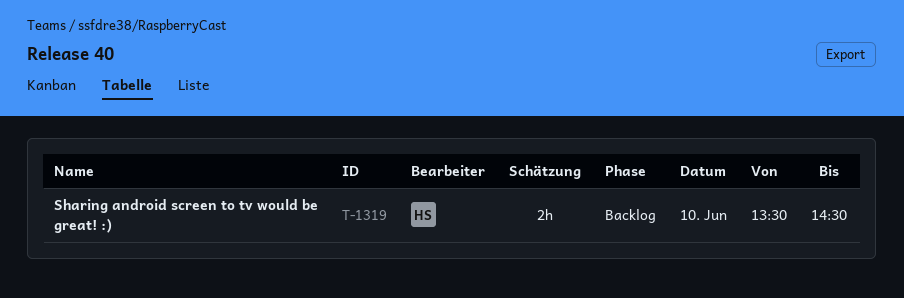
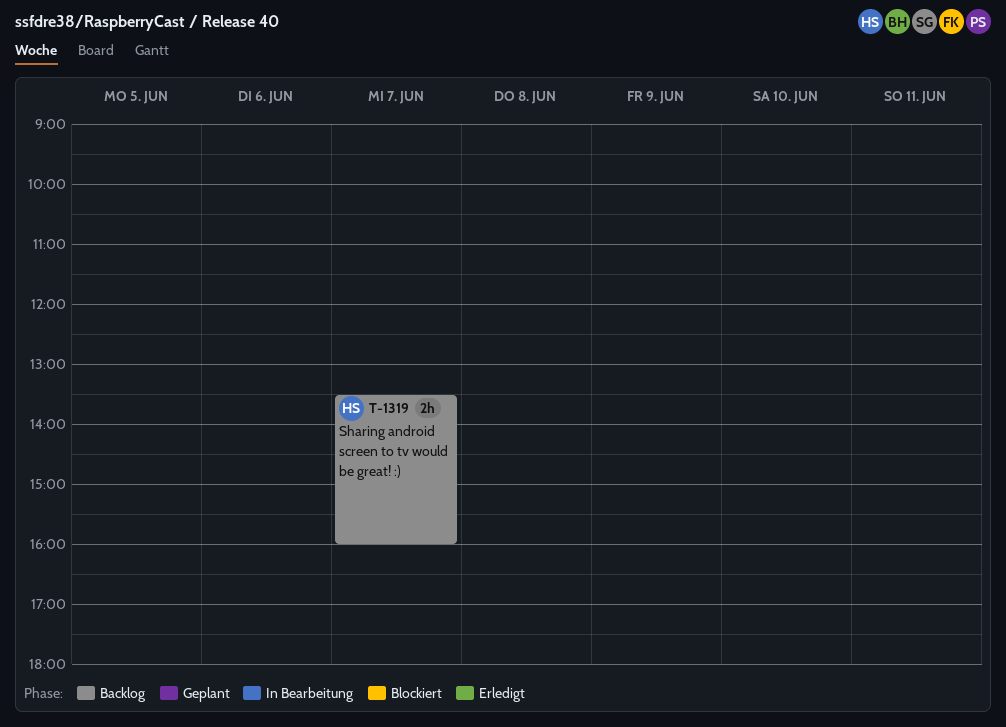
T-1319, day: Jun 10 -> Jun 7
T-1319, ends: 14:30 -> 16:00

